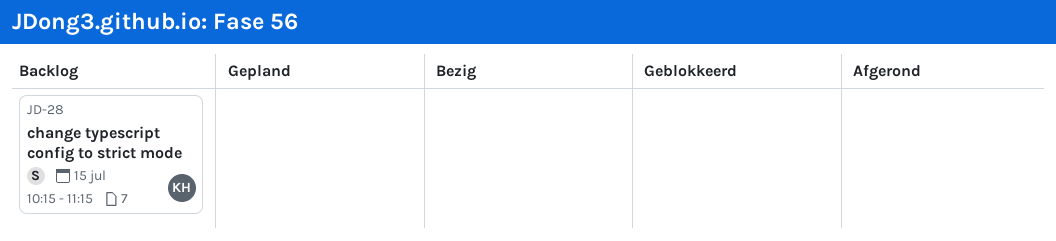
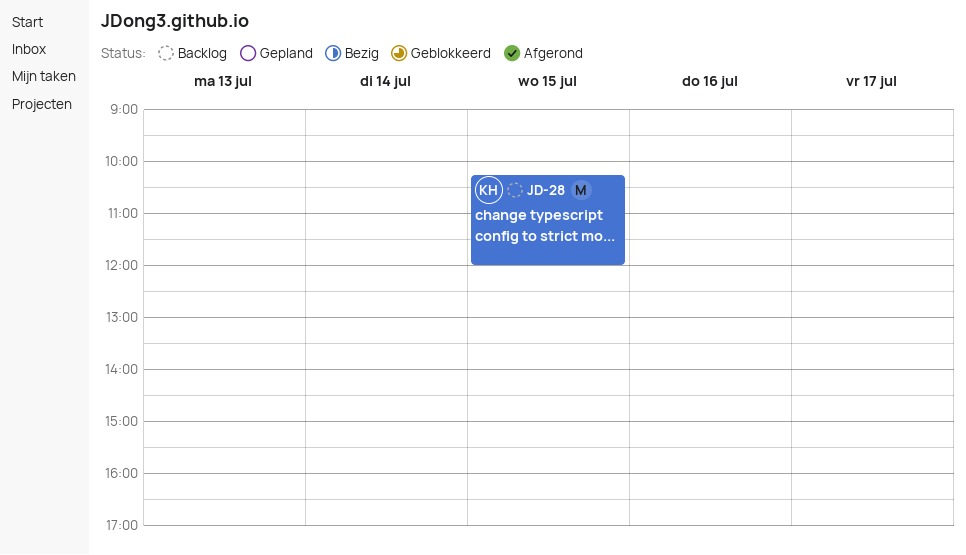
JD-28, estimate: S -> M
JD-28, ends: 11:15 -> 12:00

